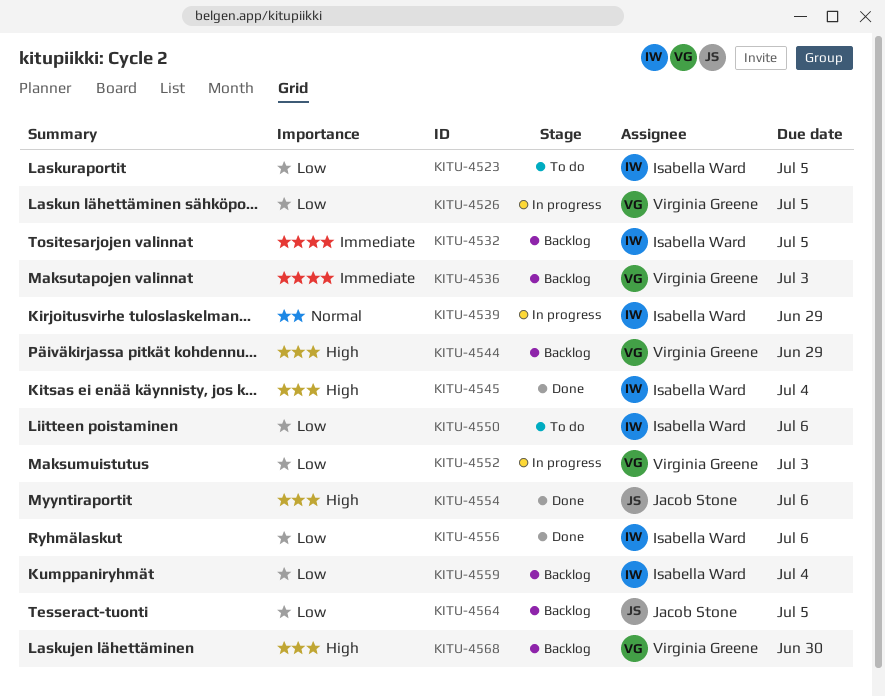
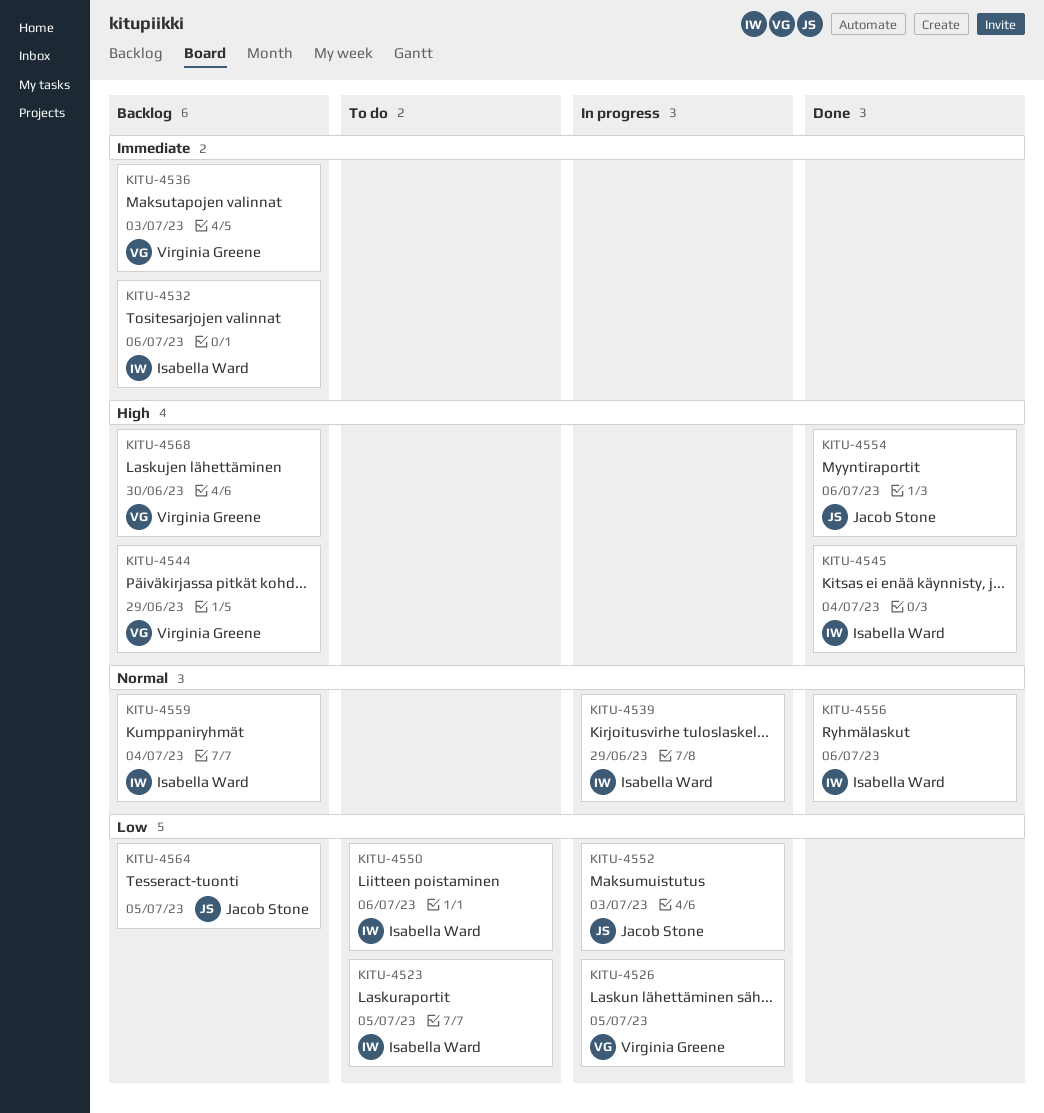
KITU-4532, due: Jul 5 -> Jul 6
KITU-4552, owner: Virginia Greene -> Jacob Stone
KITU-4556, priority: Low -> Normal
KITU-4559, priority: Low -> Normal

